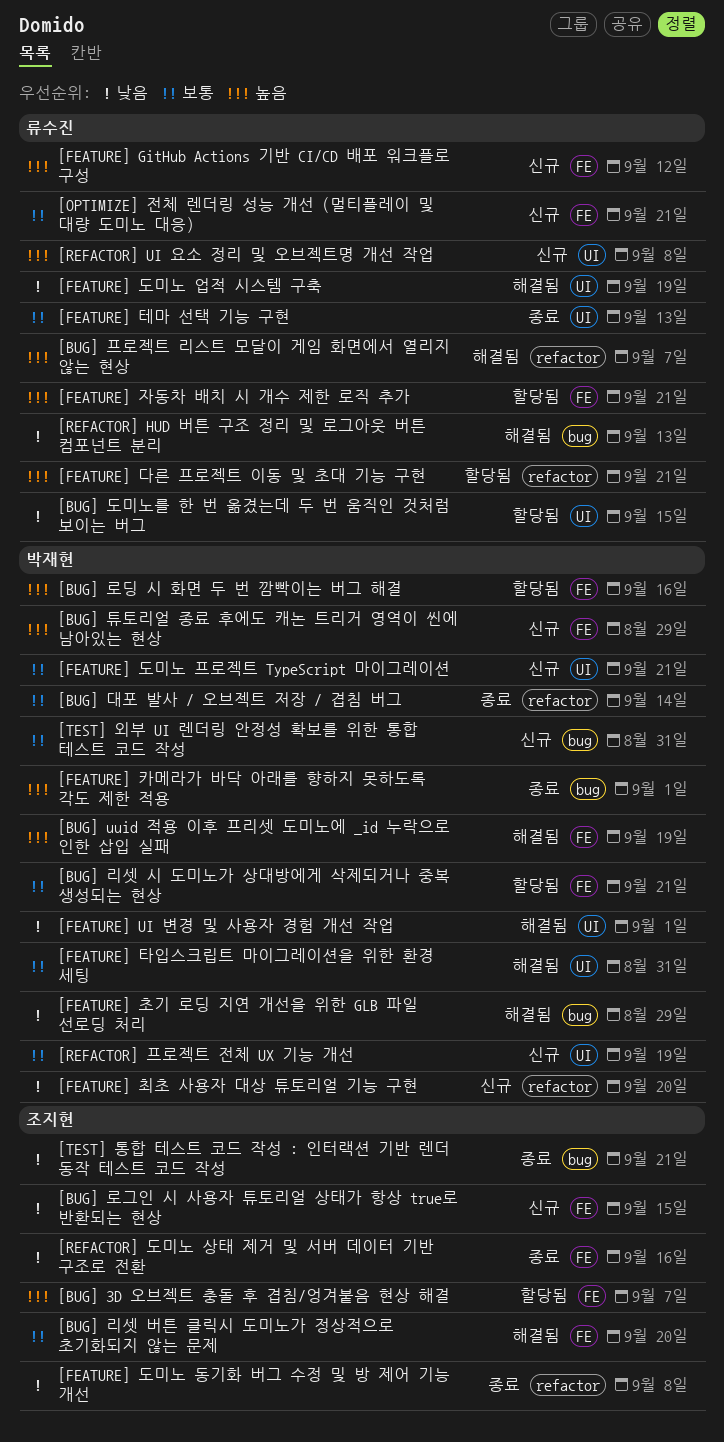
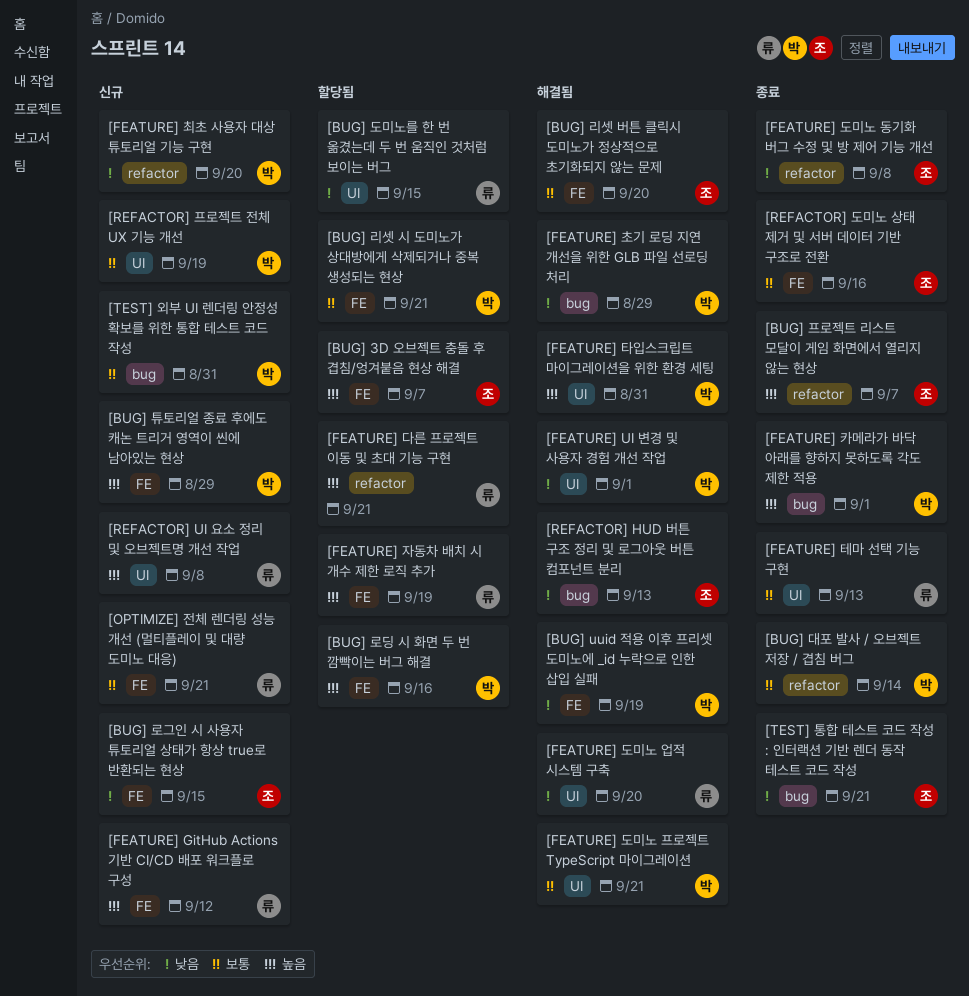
[BUG] uuid 적용 이후 프리셋 도미노에 _id 누락으로 인한 삽입 실패, priority: 높음 -> 낮음
[BUG] 프로젝트 리스트 모달이 게임 화면에서 열리지 않는 현상, status: 해결됨 -> 종료
[BUG] 프로젝트 리스트 모달이 게임 화면에서 열리지 않는 현상, owner: 류수진 -> 조지현
[FEATURE] 도미노 업적 시스템 구축, due: Sep 19 -> Sep 20
[FEATURE] 도미노 프로젝트 TypeScript 마이그레이션, status: 신규 -> 해결됨
[FEATURE] 자동차 배치 시 개수 제한 로직 추가, due: Sep 21 -> Sep 19
[FEATURE] 타입스크립트 마이그레이션을 위한 환경 세팅, priority: 보통 -> 높음
[REFACTOR] HUD 버튼 구조 정리 및 로그아웃 버튼 컴포넌트 분리, owner: 류수진 -> 조지현
[REFACTOR] 도미노 상태 제거 및 서버 데이터 기반 구조로 전환, priority: 낮음 -> 보통

